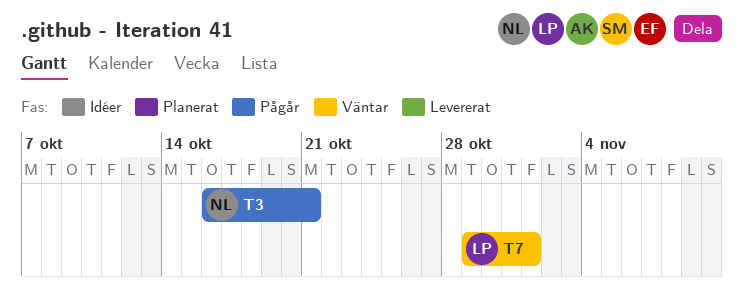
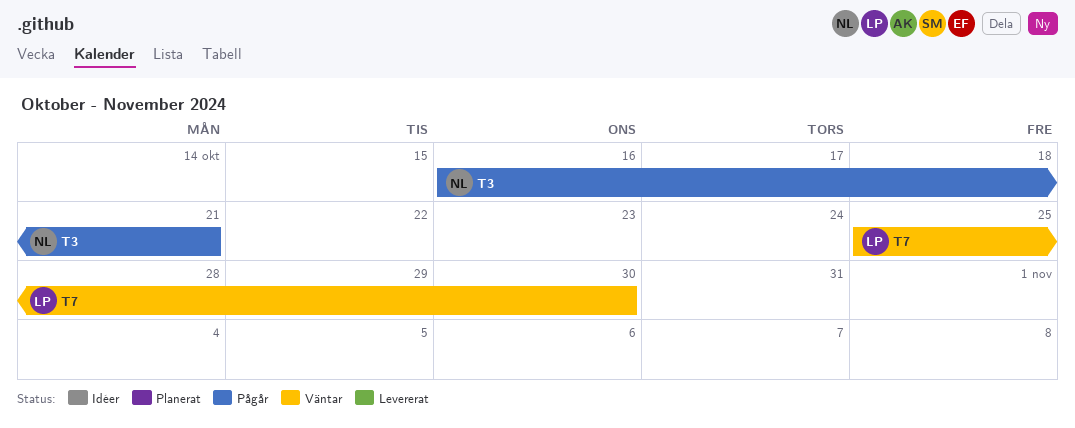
T7, start: Oct 29 -> Oct 25
T7, due: Nov 1 -> Oct 30

